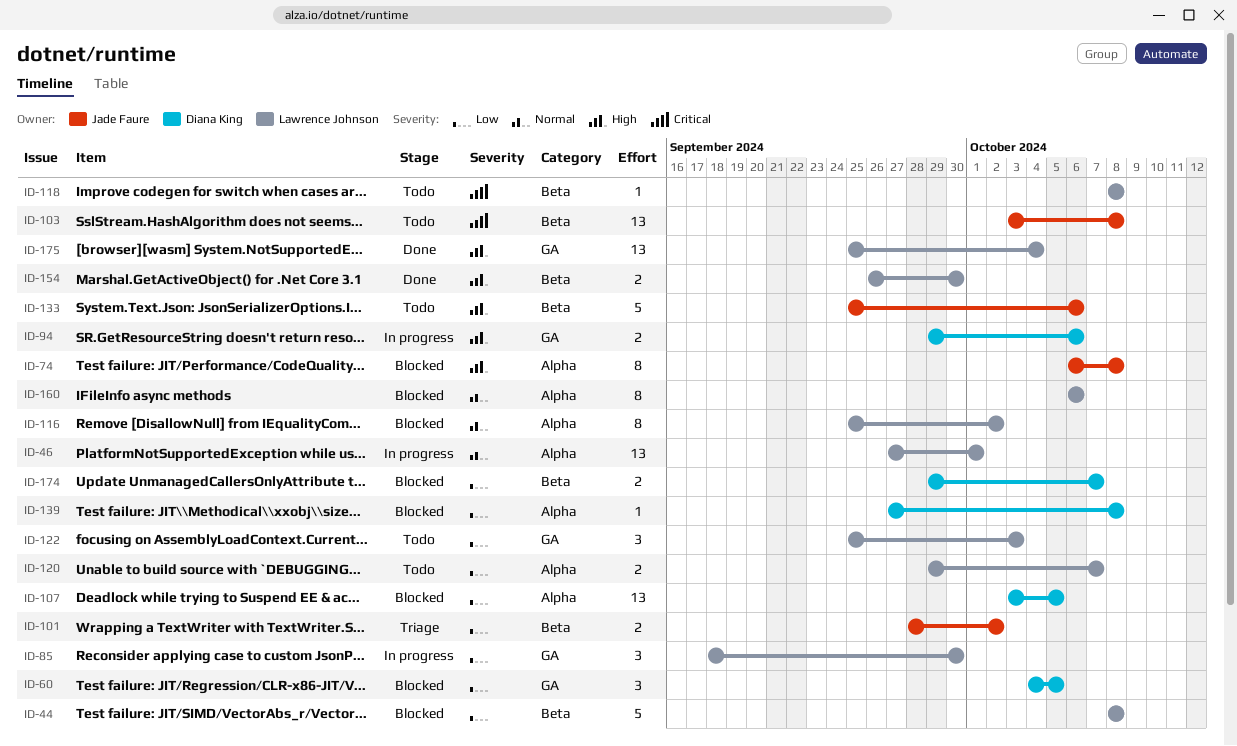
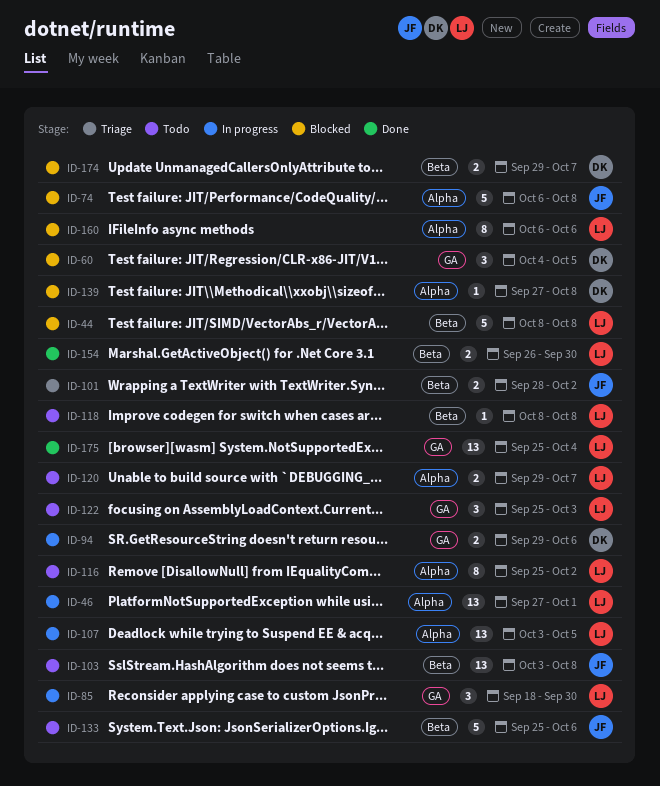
ID-74, estimate: 8 -> 5
ID-107, status: Blocked -> In progress
ID-107, owner: Diana King -> Lawrence Johnson
ID-116, status: Blocked -> Todo

